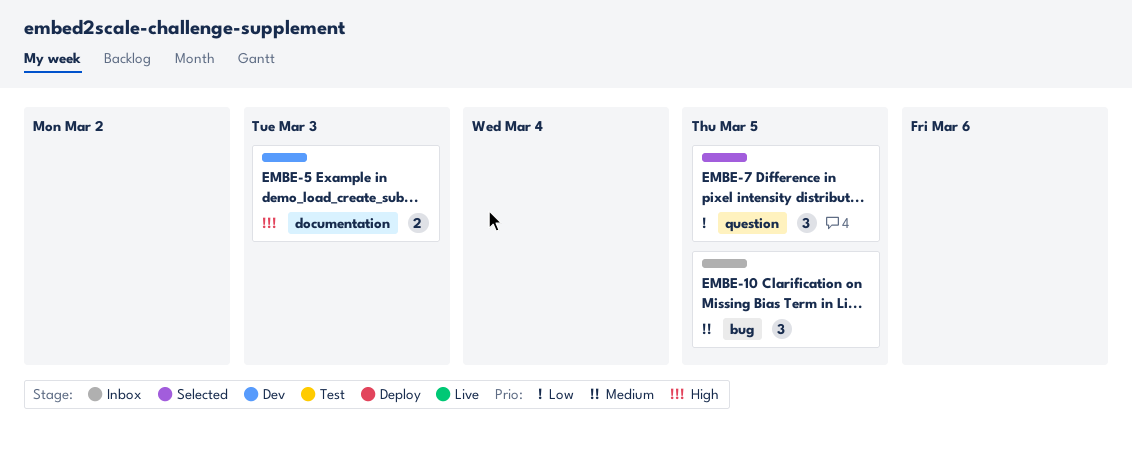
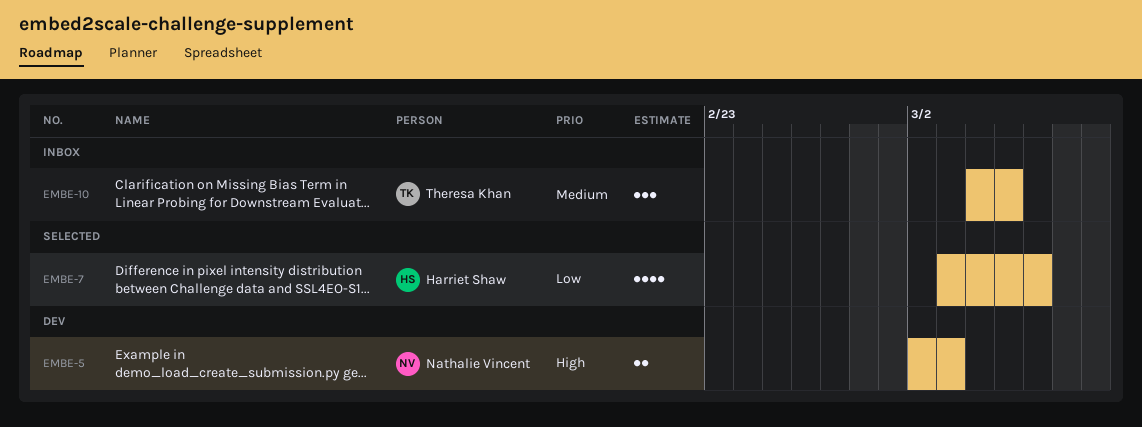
EMBE-7, estimate: 3 -> 4
EMBE-7, due: Mar 5 -> Mar 6

